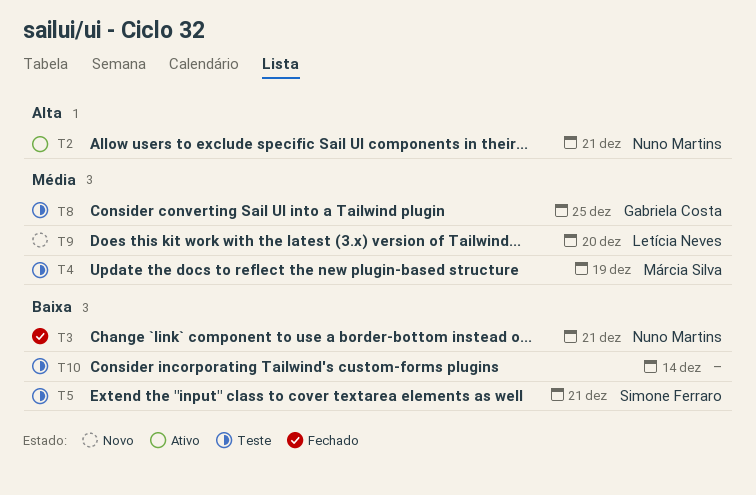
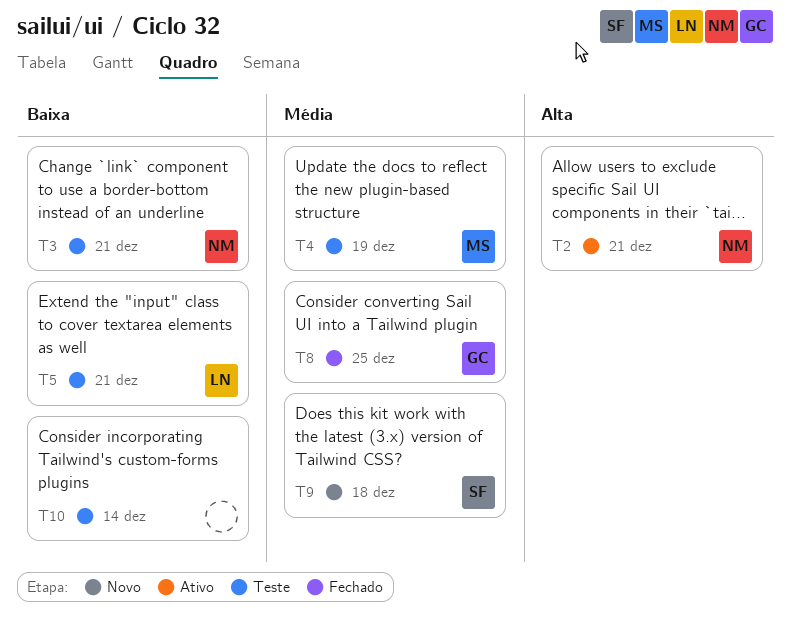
T3, status: Fechado -> Teste
T5, owner: Simone Ferraro -> Letícia Neves
T8, status: Teste -> Fechado
T9, owner: Letícia Neves -> Simone Ferraro
T9, due: Dec 20 -> Dec 18

